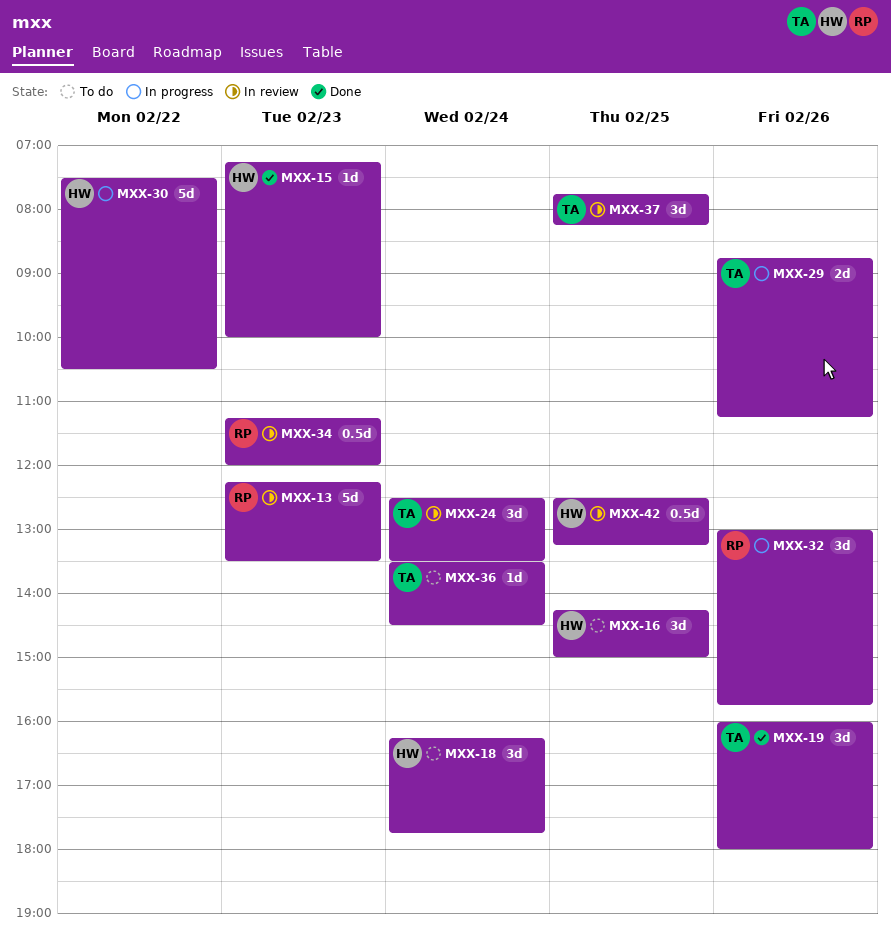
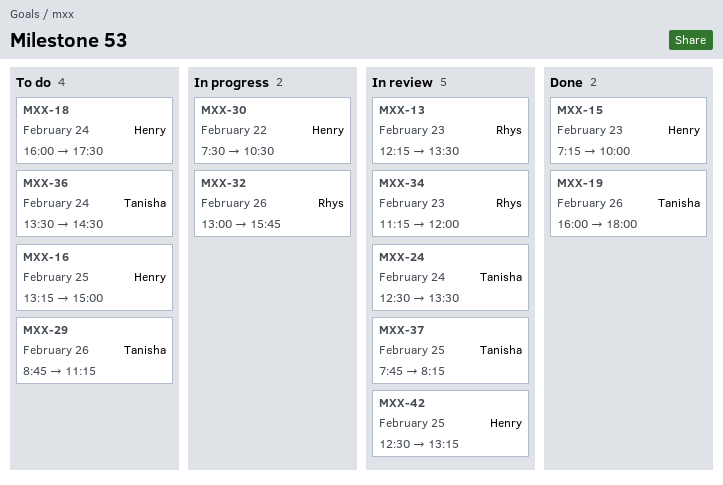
MXX-16, begins: 14:15 -> 13:15
MXX-18, begins: 16:15 -> 16:00
MXX-18, ends: 17:45 -> 17:30
MXX-29, status: In progress -> To do

